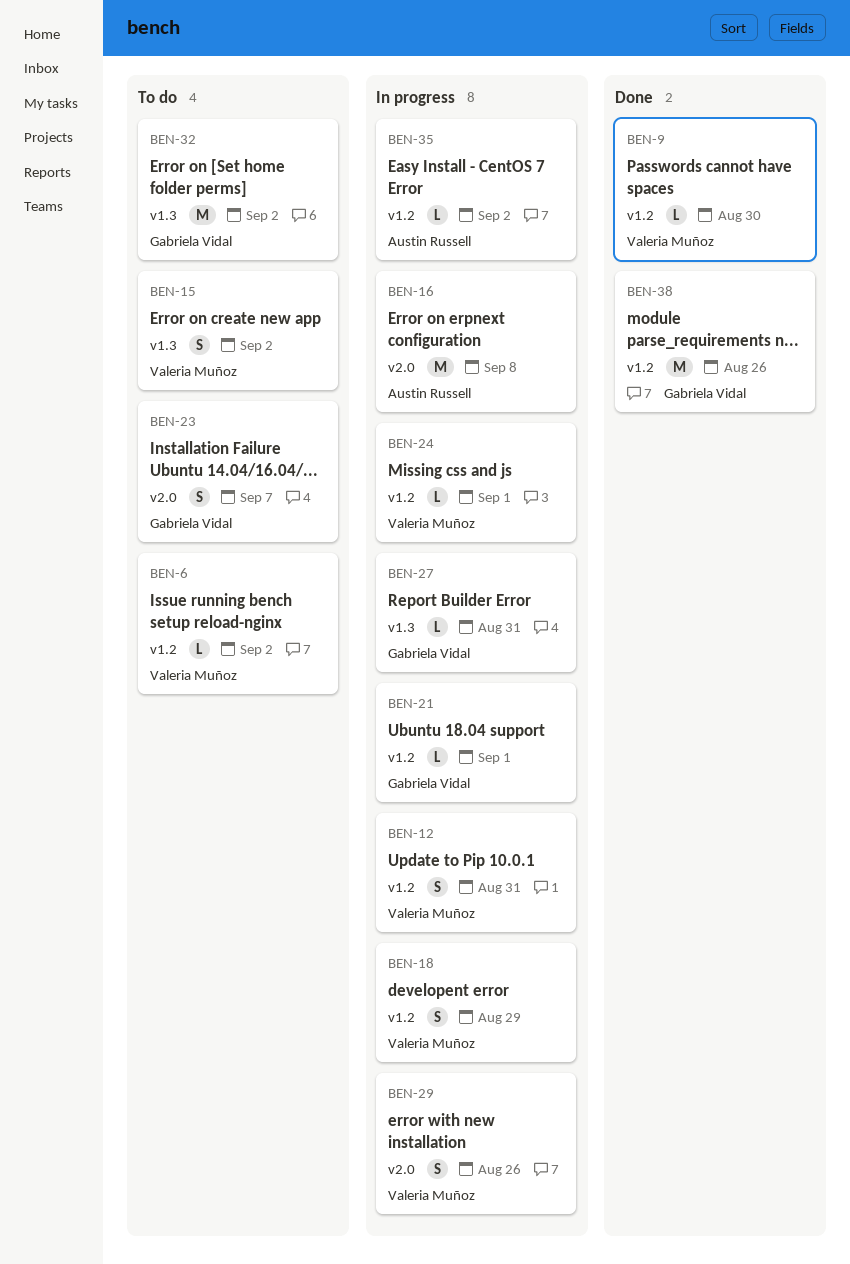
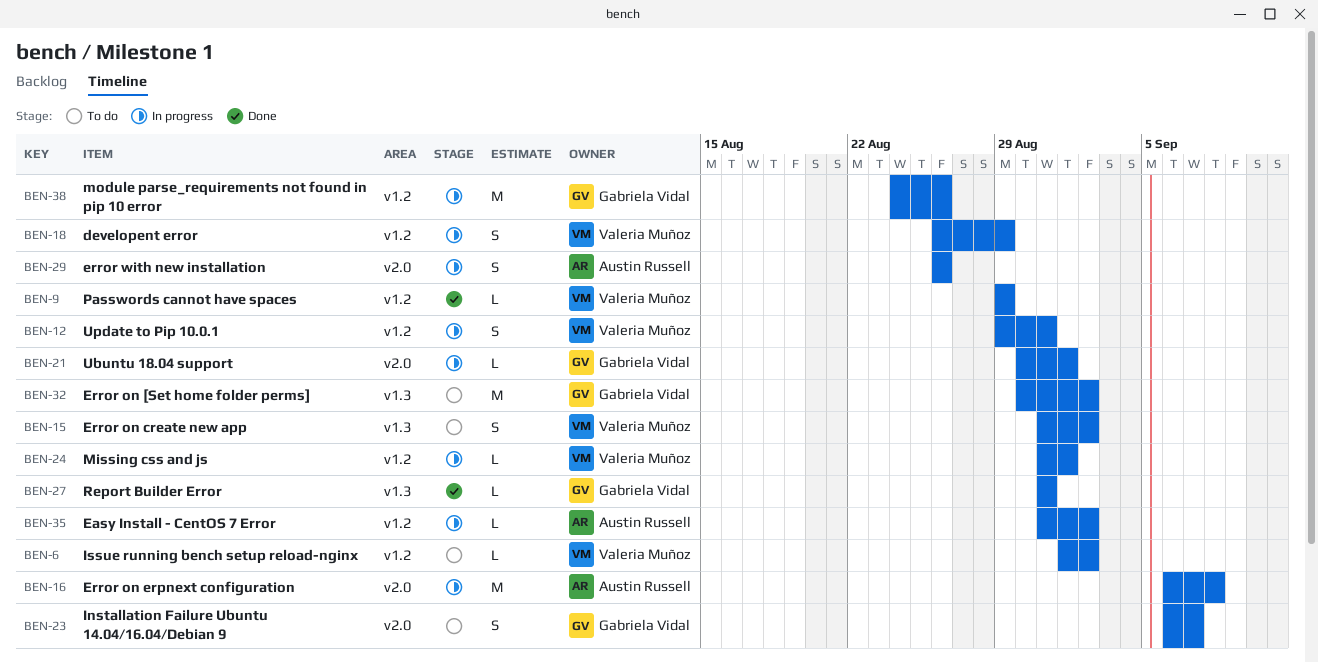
BEN-9, due: Aug 30 -> Aug 29
BEN-21, label: v1.2 -> v2.0
BEN-27, status: In progress -> Done
BEN-29, owner: Valeria Muñoz -> Austin Russell
BEN-38, status: Done -> In progress

